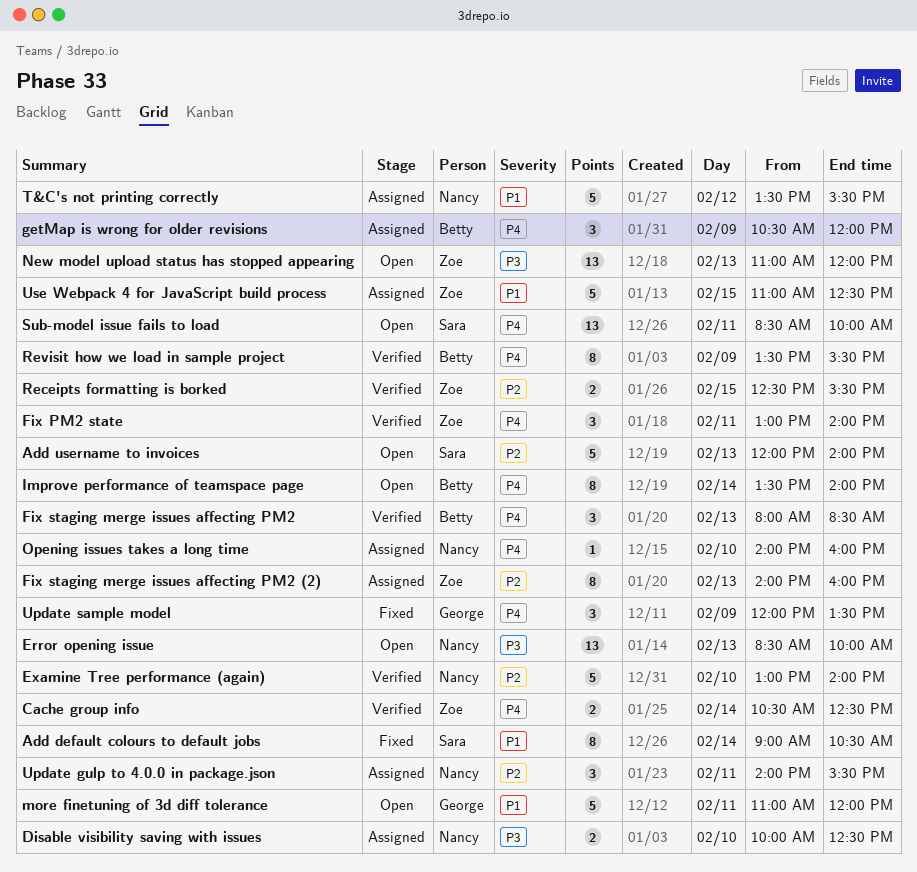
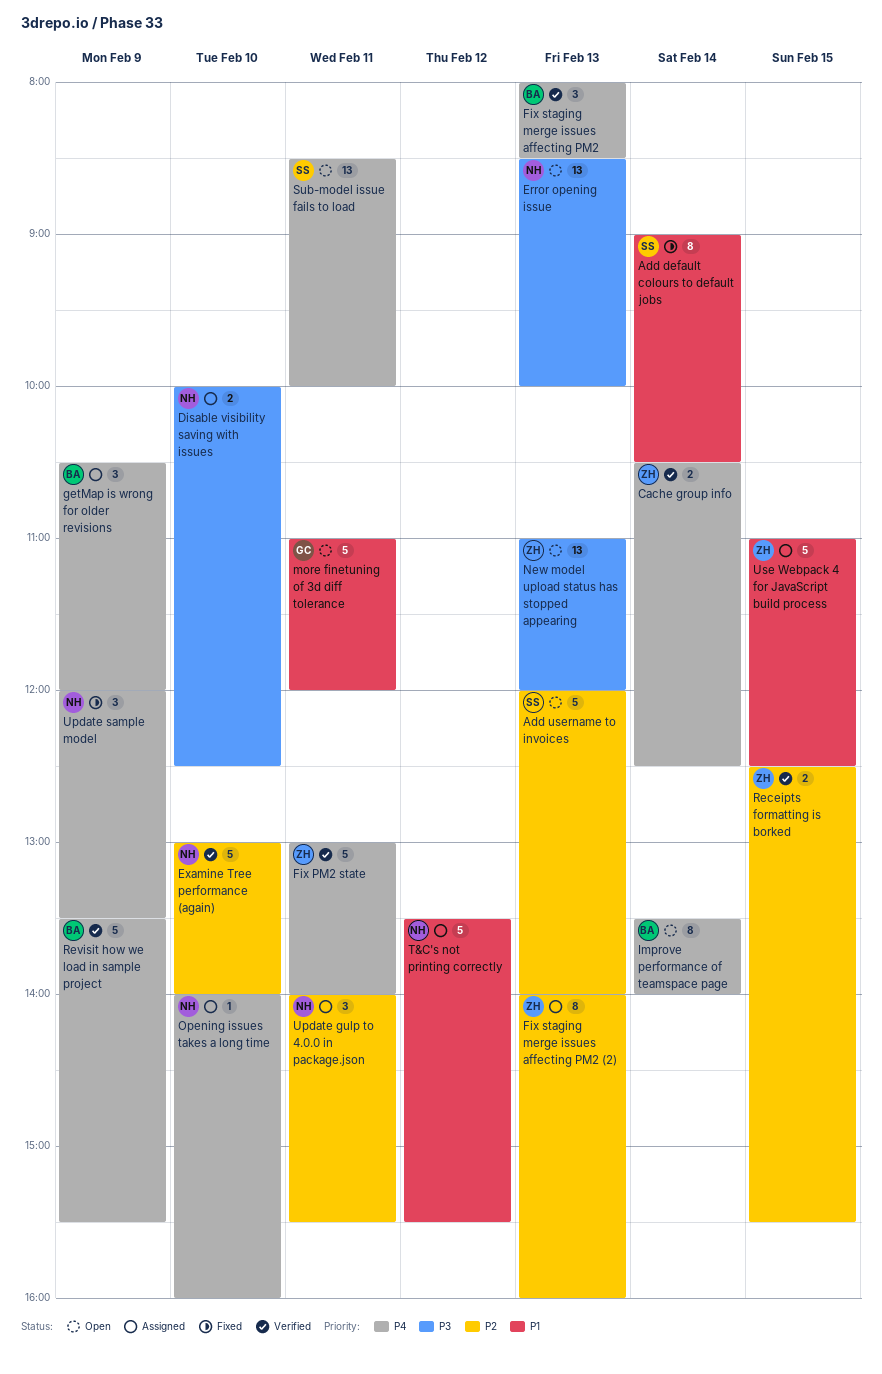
Fix PM2 state, estimate: 3 -> 5
Revisit how we load in sample project, estimate: 8 -> 5
Update sample model, owner: George -> Nancy

